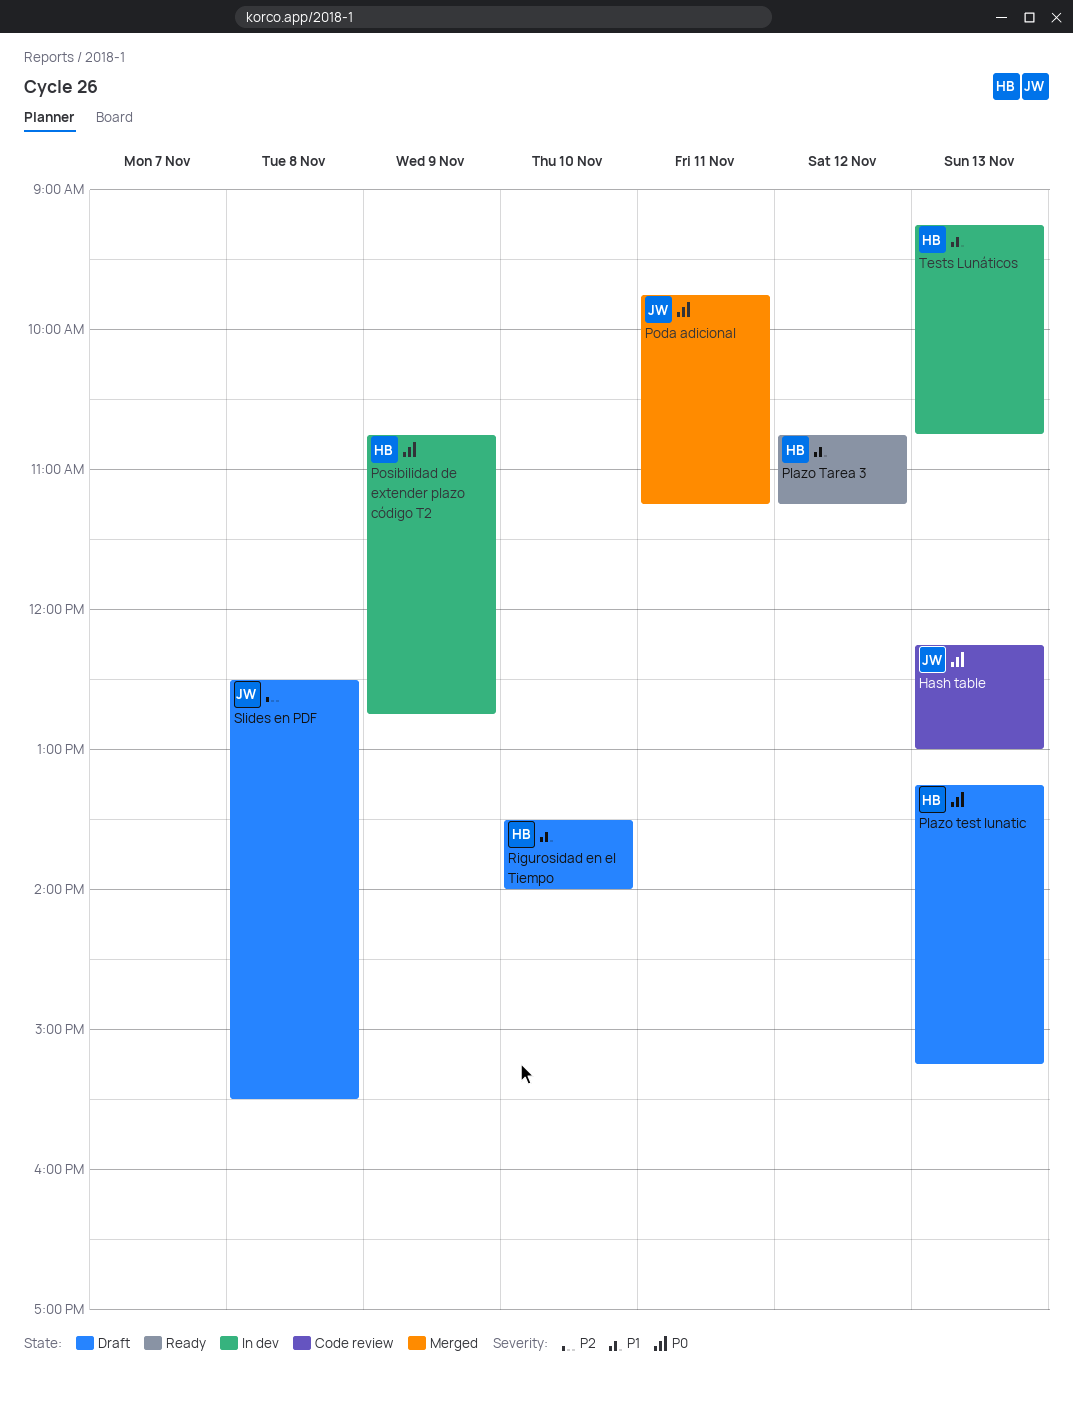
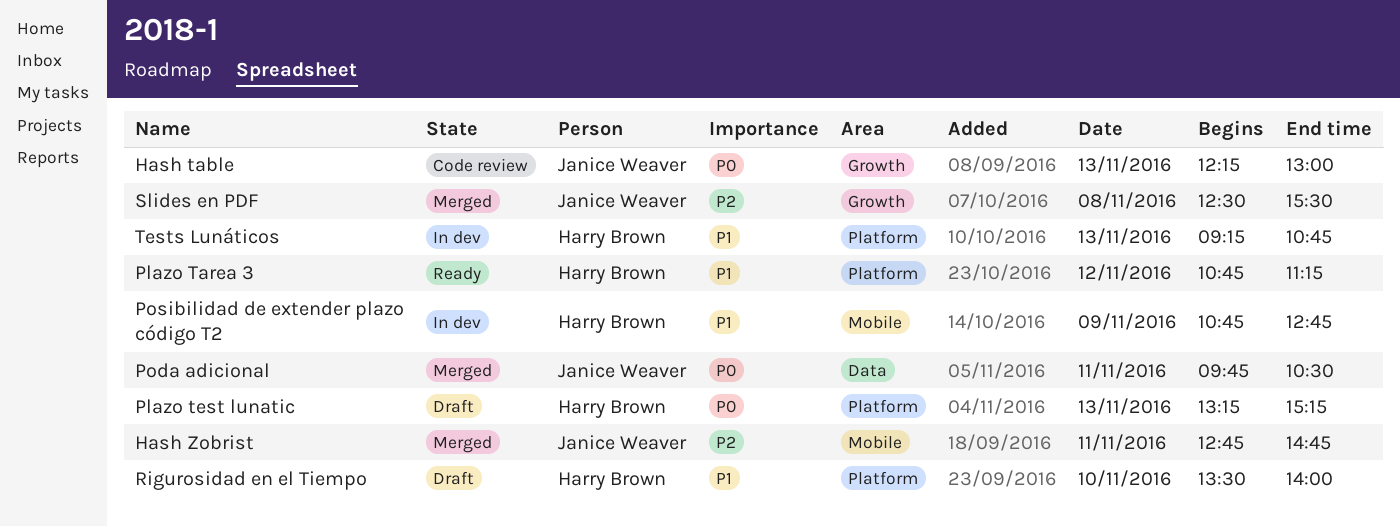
Hash Zobrist: none -> present
Poda adicional, ends: 11:15 -> 10:30
Posibilidad de extender plazo código T2, priority: P0 -> P1
Slides en PDF, status: Draft -> Merged

